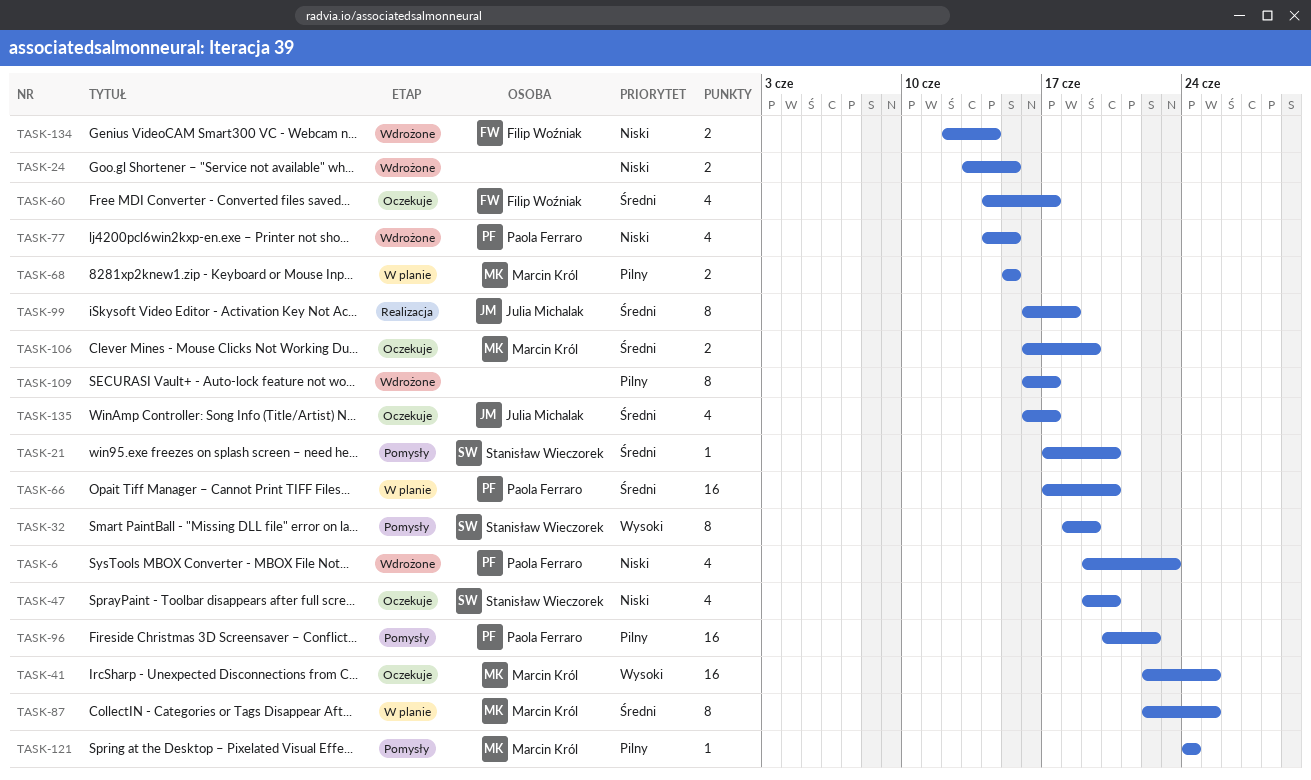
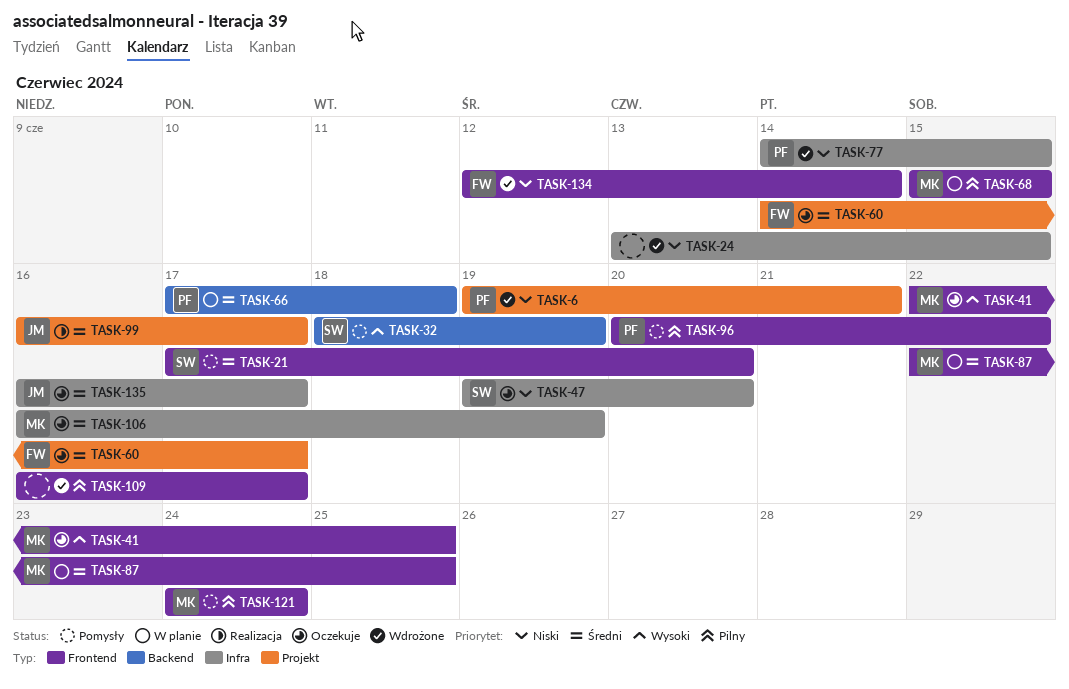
TASK-6, due: Jun 23 -> Jun 21
TASK-66, due: Jun 20 -> Jun 18
TASK-99, due: Jun 18 -> Jun 17

